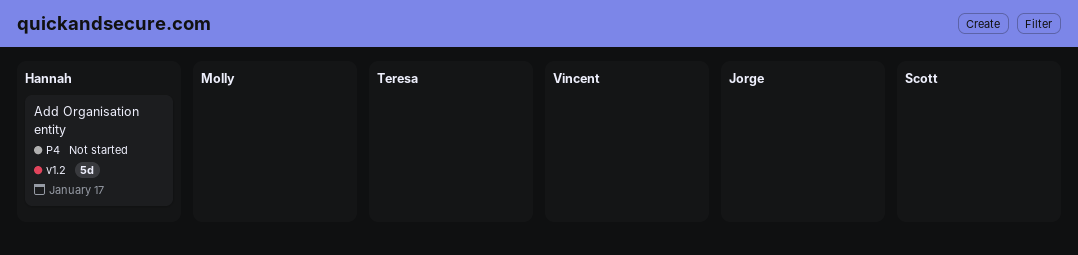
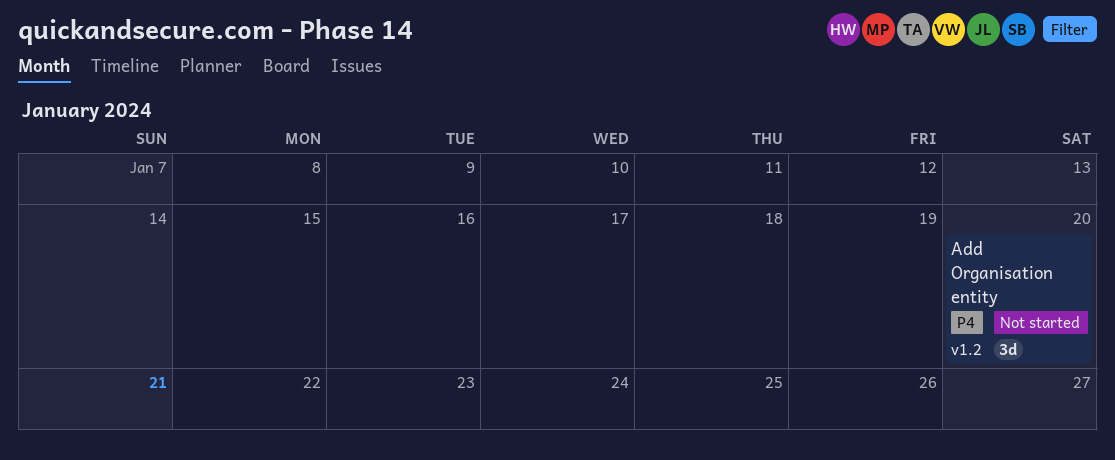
Add Organisation entity, estimate: 5d -> 3d
Add Organisation entity, due: Jan 17 -> Jan 20

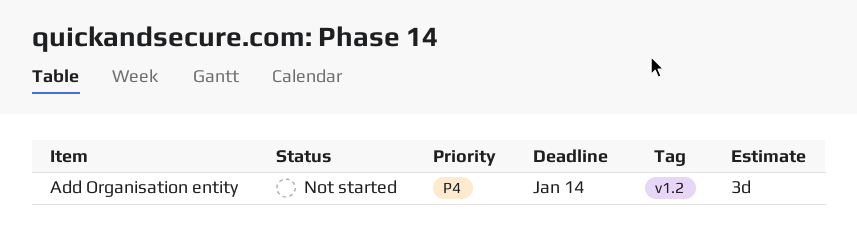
Add Organisation entity, due: Jan 20 -> Jan 14

